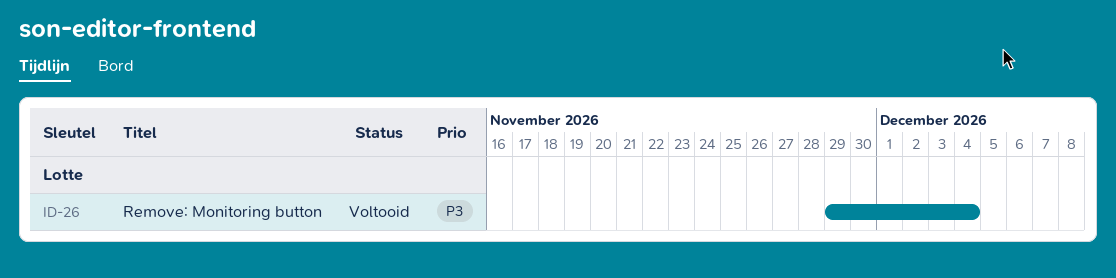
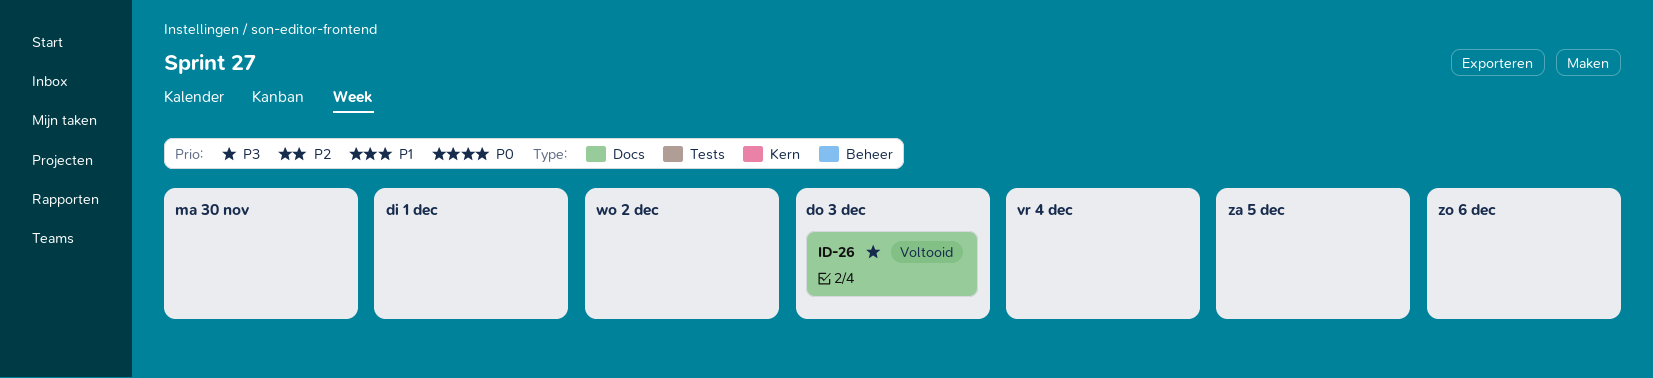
ID-26, due: Dec 4 -> Dec 3

